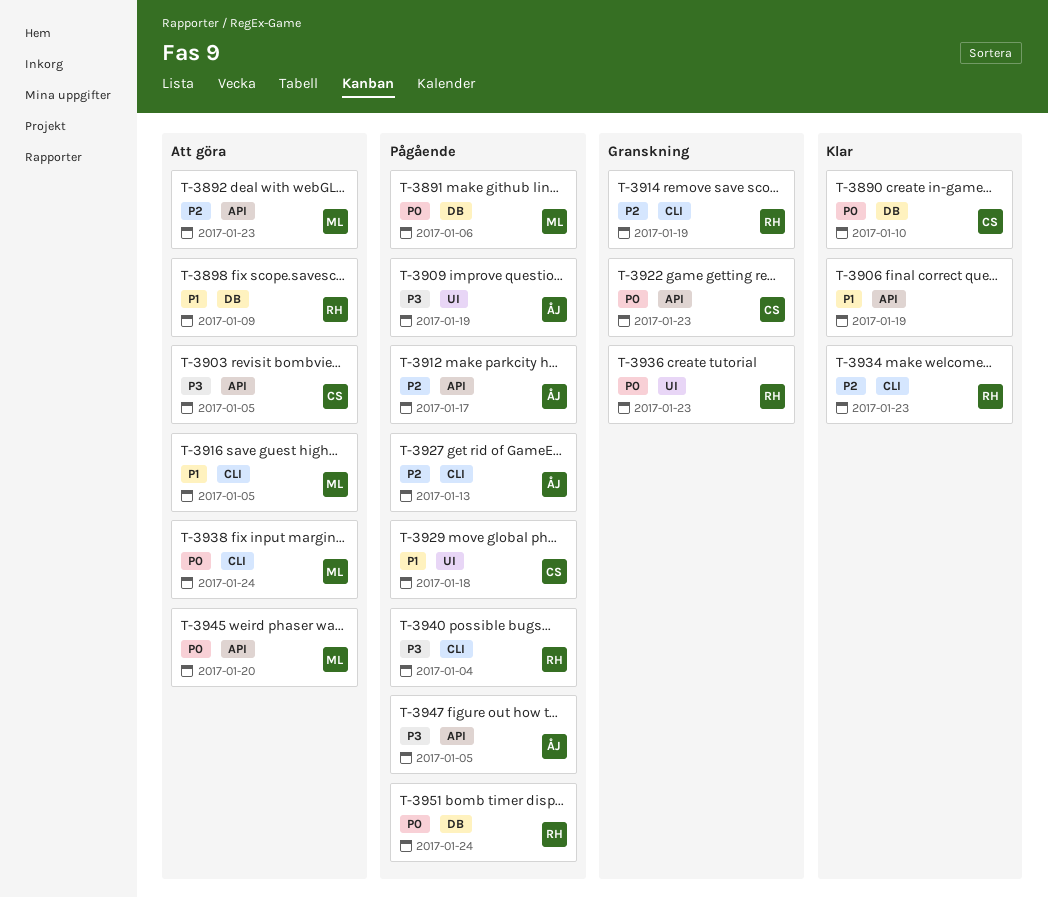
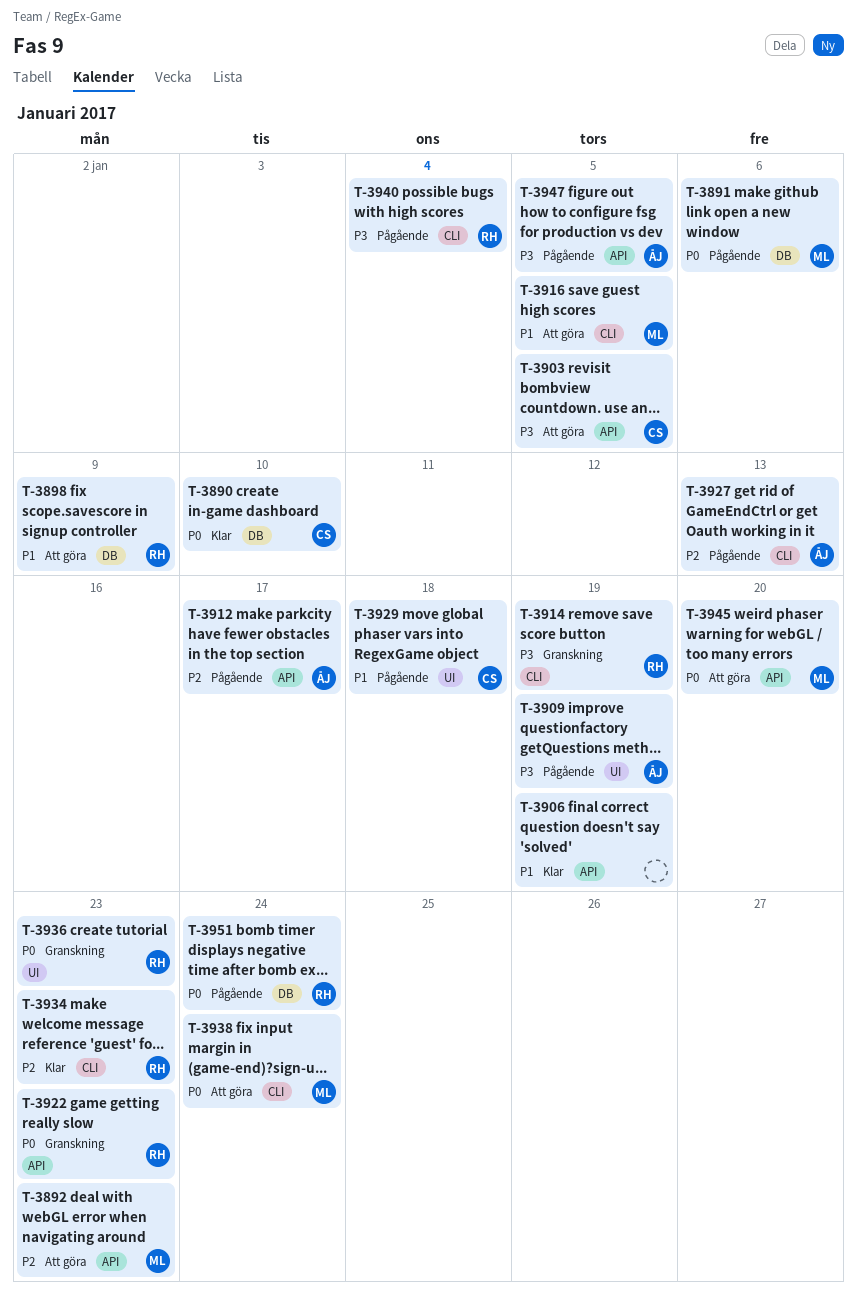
T-3914, priority: P2 -> P3
T-3922, owner: CS -> RH

